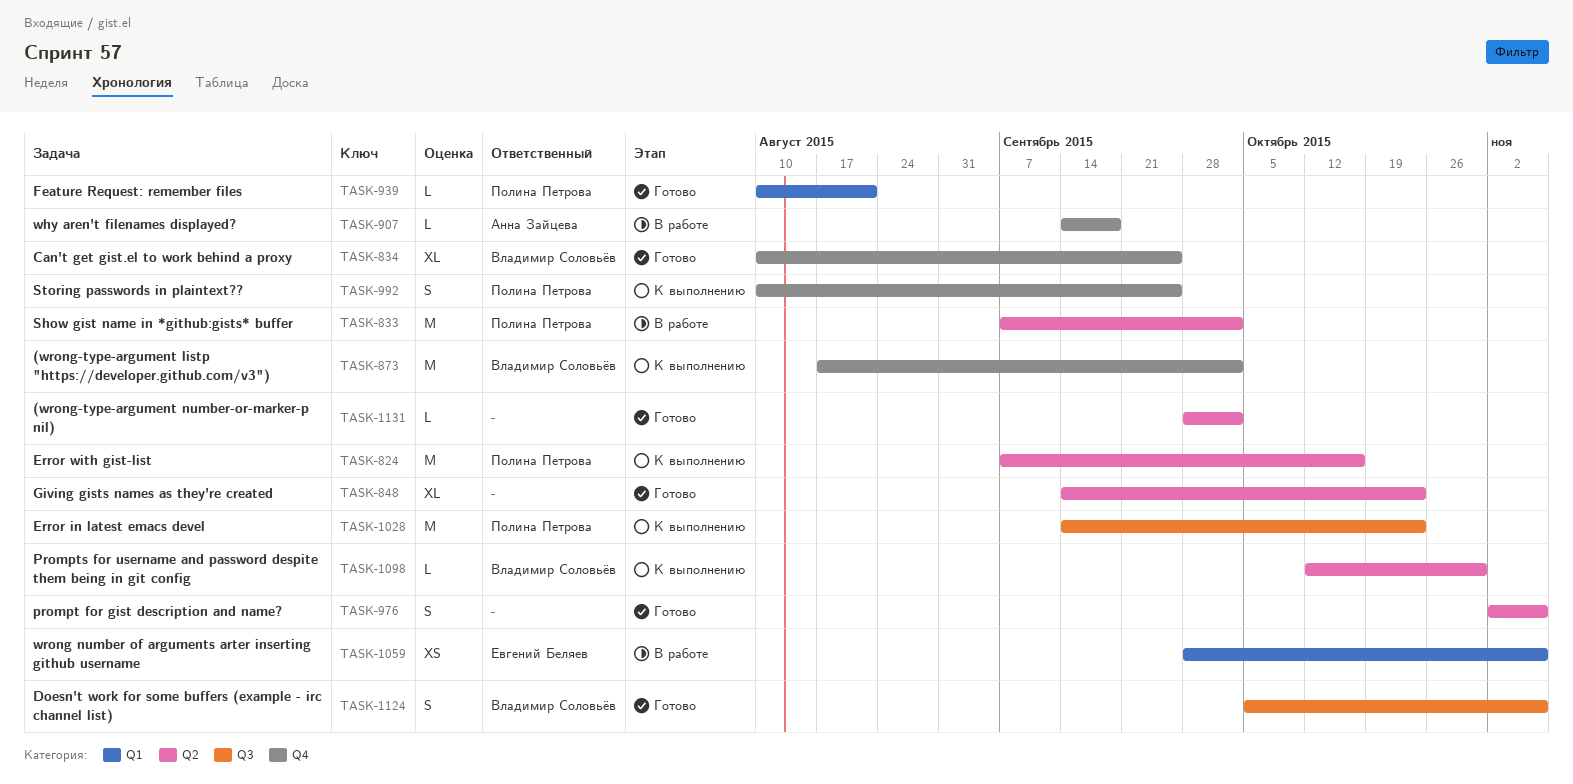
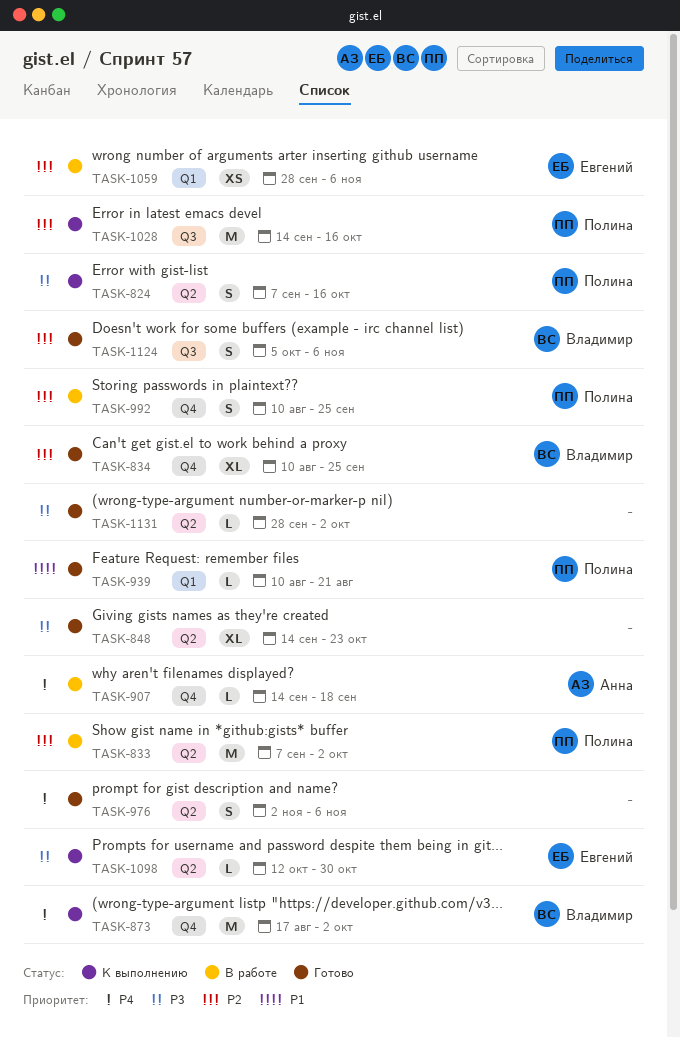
TASK-824, estimate: M -> S
TASK-992, status: К выполнению -> В работе
TASK-1028, due: Oct 23 -> Oct 16
TASK-1098, owner: Владимир Соловьёв -> Евгений Беляев

